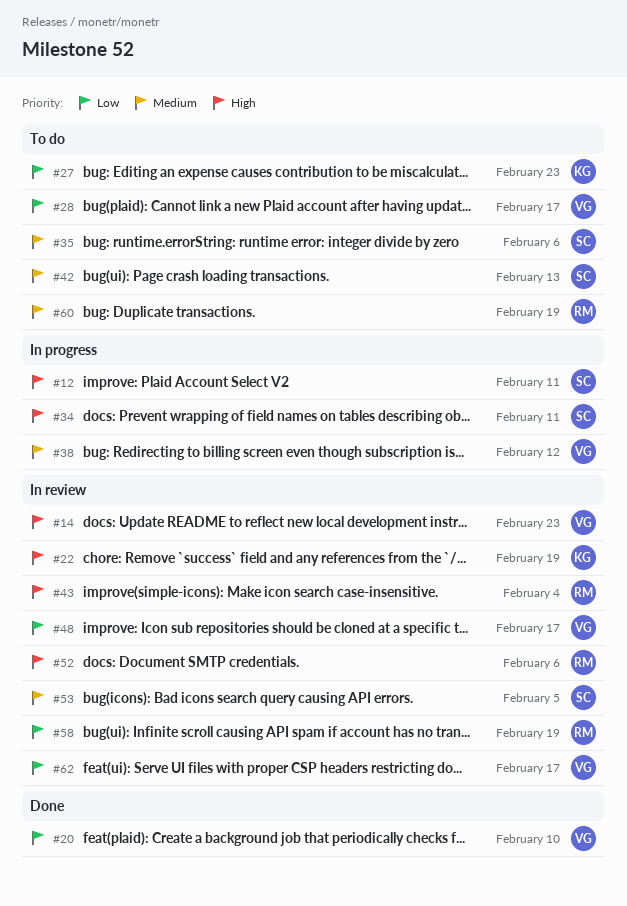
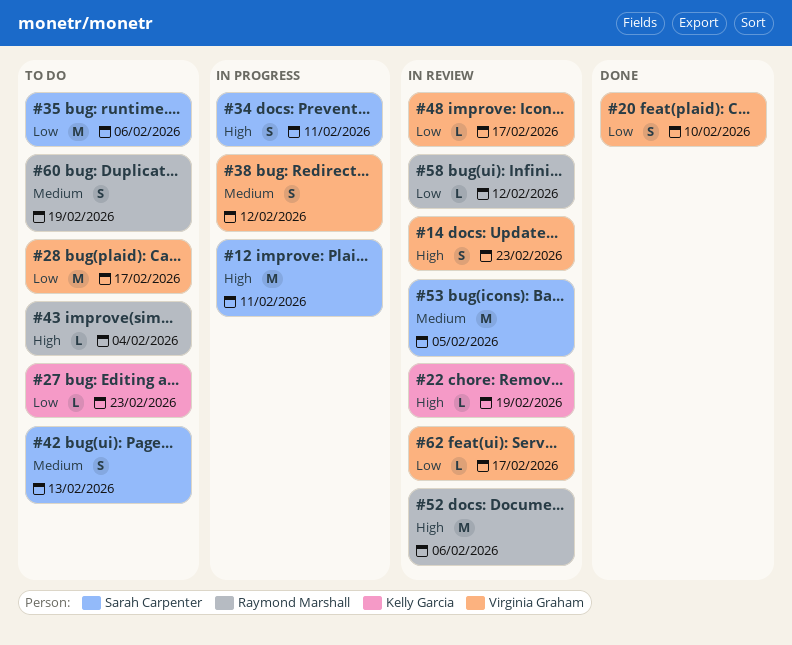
#35, priority: Medium -> Low
#43, status: In review -> To do
#58, due: Feb 19 -> Feb 12

